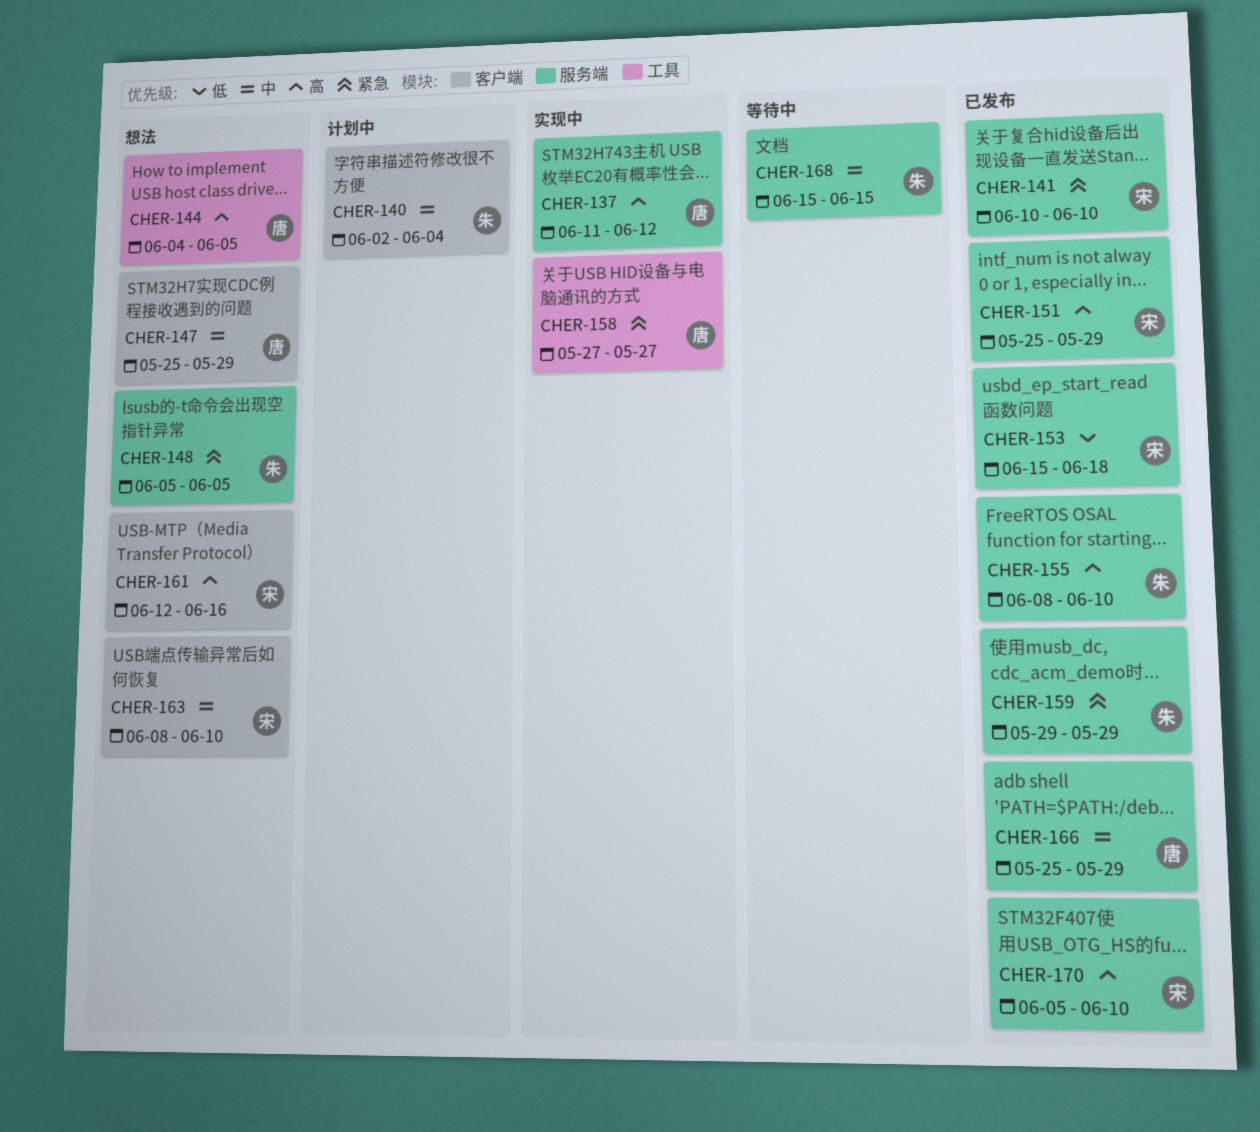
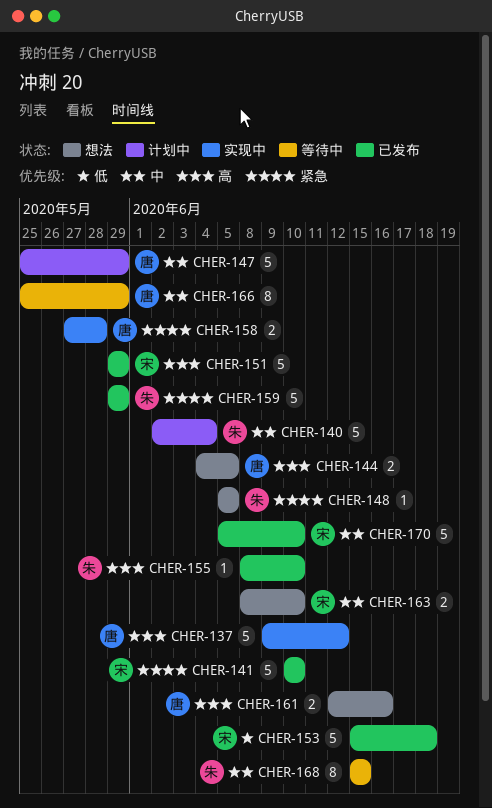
CHER-137, start: Jun 11 -> Jun 9
CHER-147, status: 想法 -> 计划中
CHER-151, start: May 25 -> May 29
CHER-158, due: May 27 -> May 28
CHER-161, owner: 宋 -> 唐
CHER-166, status: 已发布 -> 等待中
CHER-170, priority: 高 -> 中

